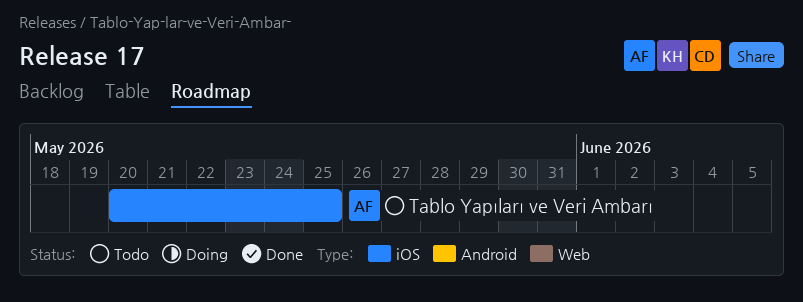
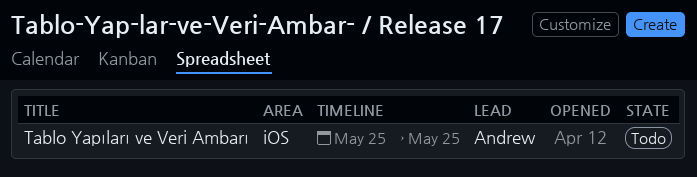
Tablo Yapıları ve Veri Ambarı, start: May 20 -> May 25

